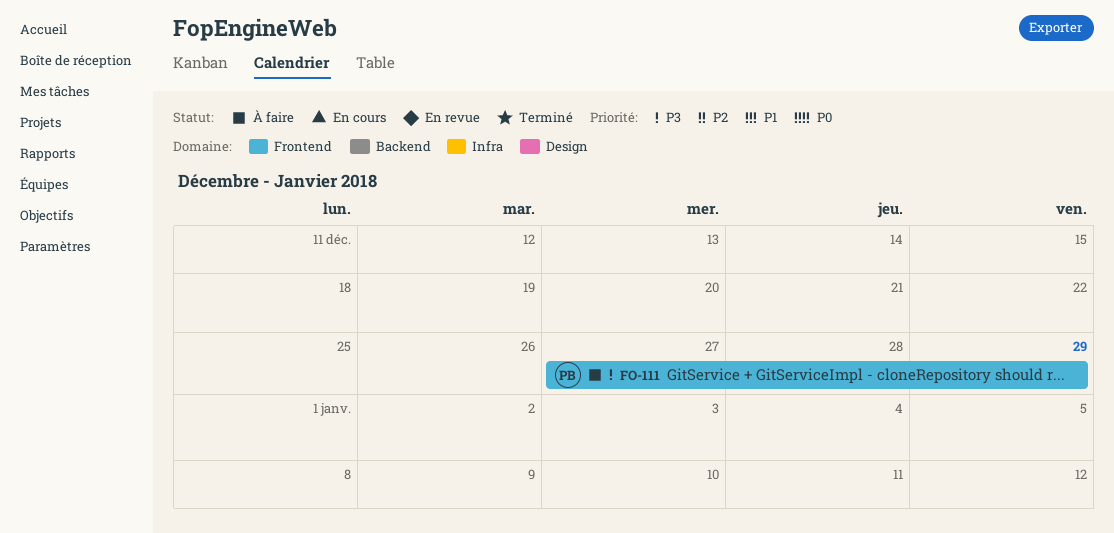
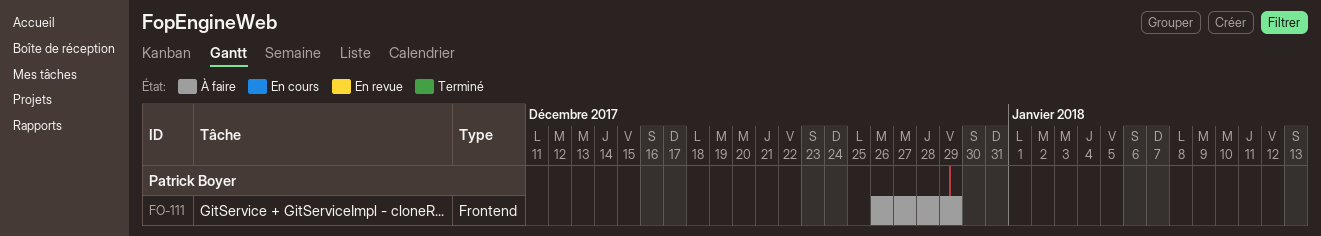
FO-111, start: Dec 27 -> Dec 26

